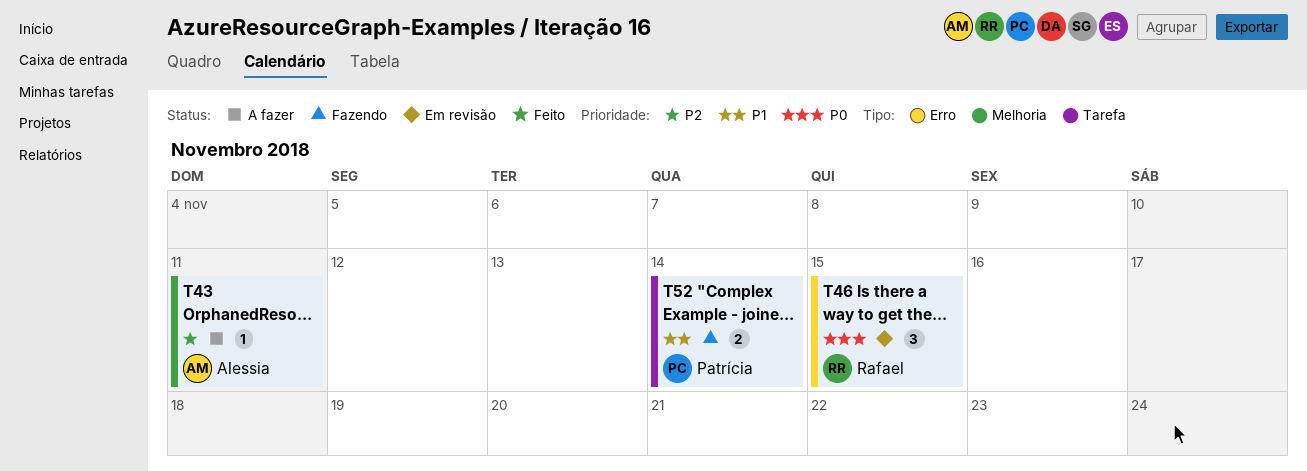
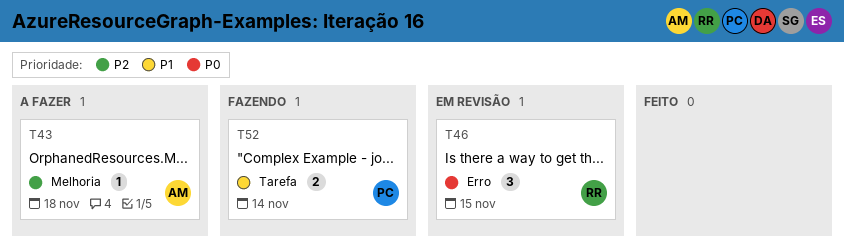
T43, due: Nov 11 -> Nov 18

